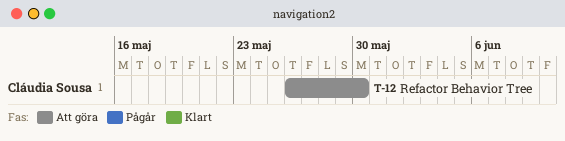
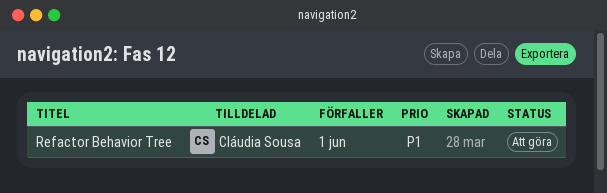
Refactor Behavior Tree, due: May 30 -> Jun 1

